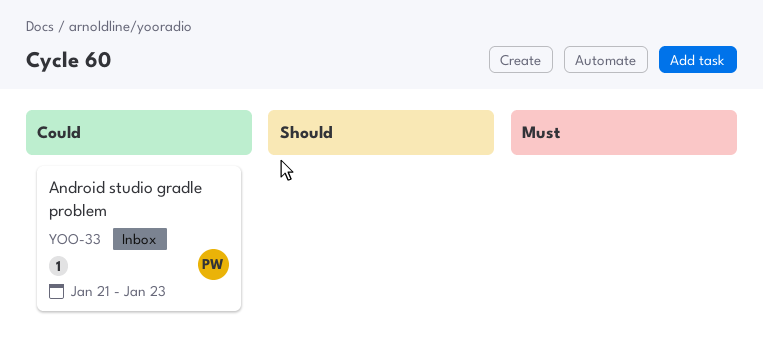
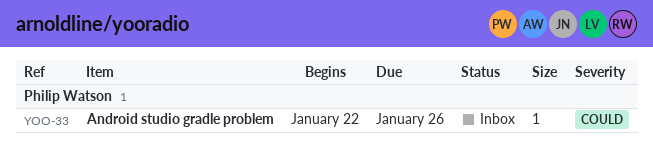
YOO-33, start: Jan 21 -> Jan 22
YOO-33, due: Jan 23 -> Jan 26

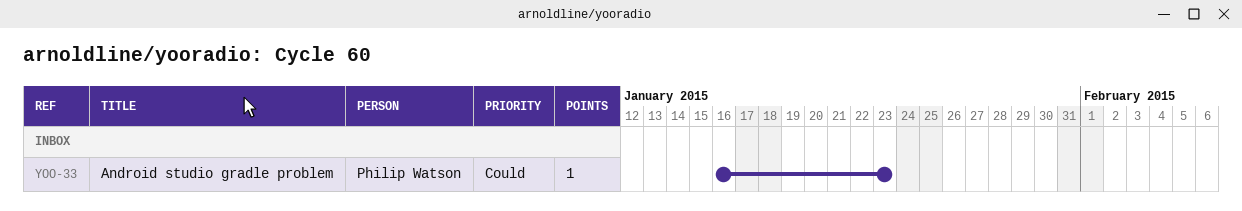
YOO-33, start: Jan 22 -> Jan 16
YOO-33, due: Jan 26 -> Jan 23

